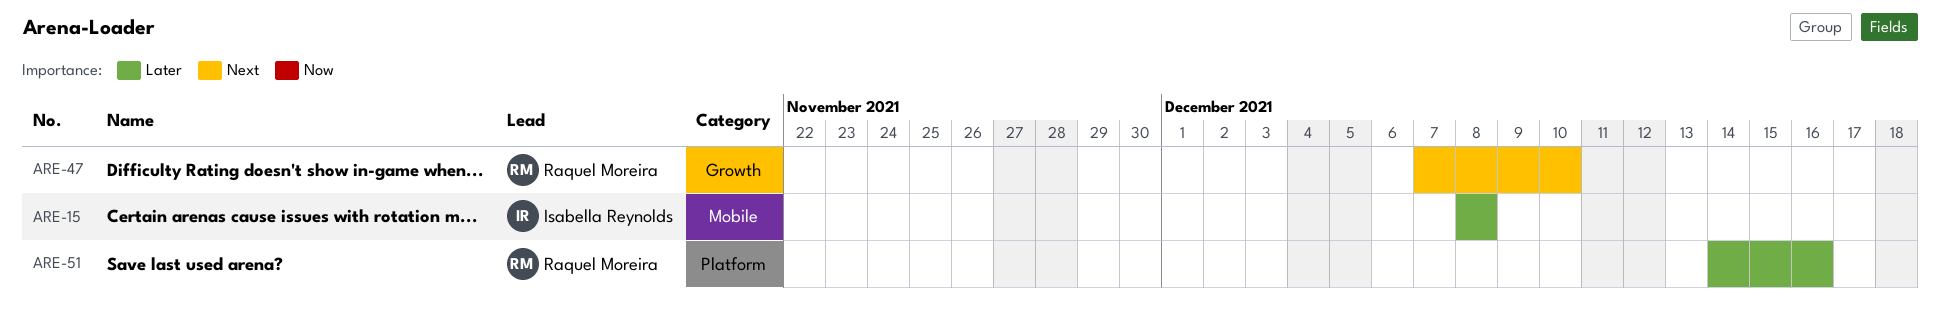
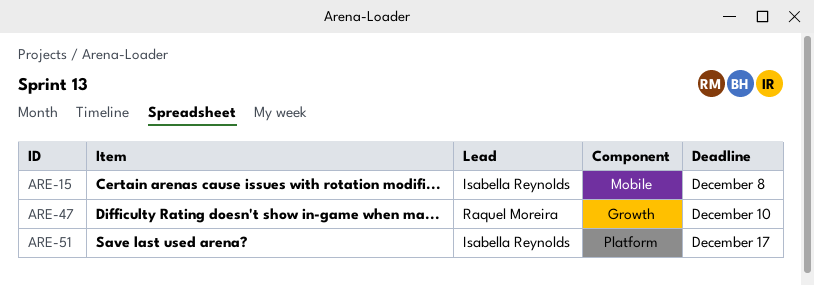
ARE-51, owner: Raquel Moreira -> Isabella Reynolds
ARE-51, due: Dec 16 -> Dec 17

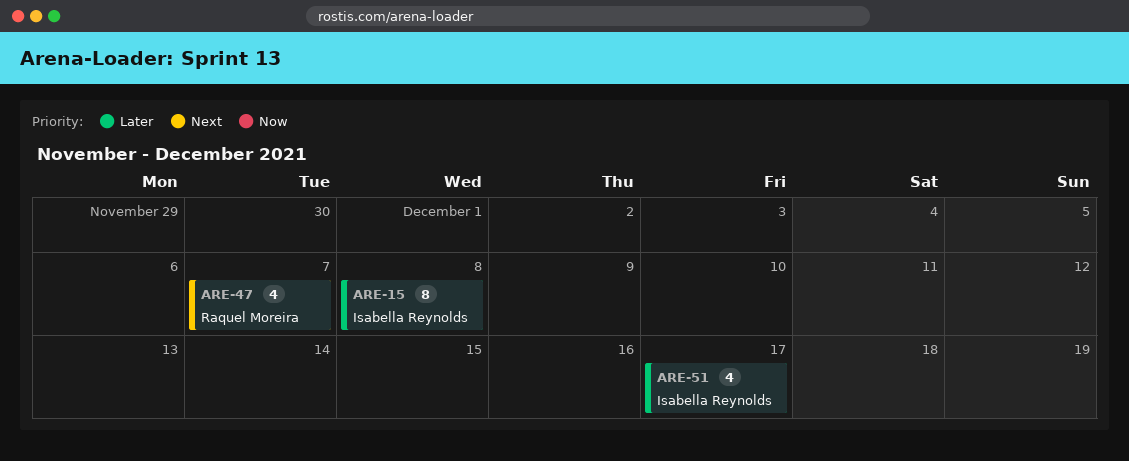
ARE-47, due: Dec 10 -> Dec 7

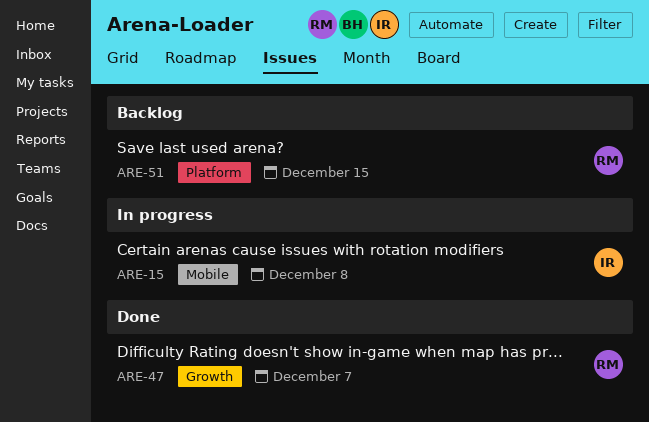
ARE-51, owner: Isabella Reynolds -> Raquel Moreira
ARE-51, due: Dec 17 -> Dec 15

